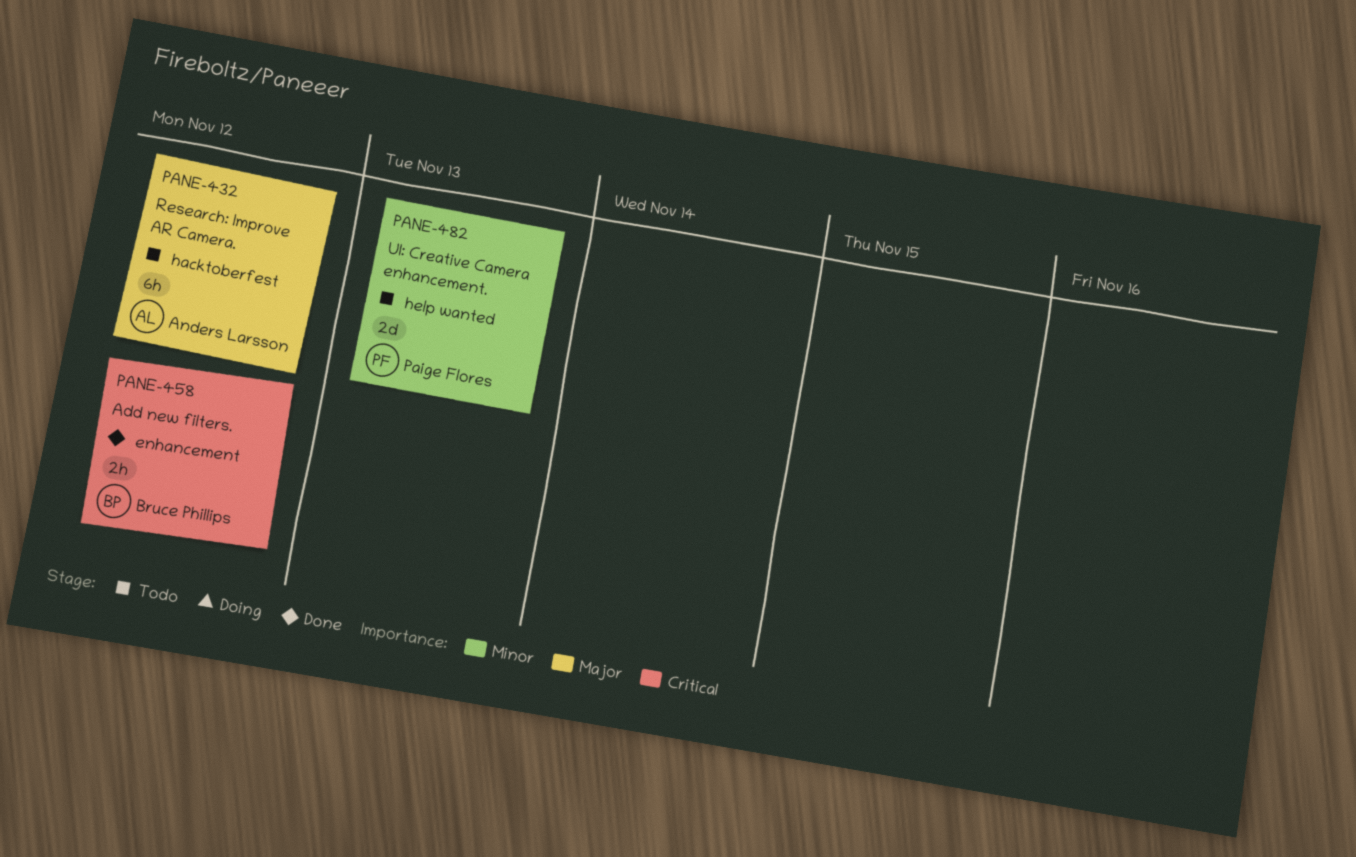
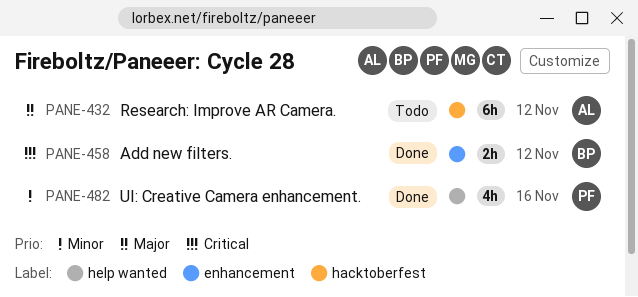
PANE-482, status: Todo -> Done
PANE-482, estimate: 2d -> 4h
PANE-482, due: Nov 13 -> Nov 16

